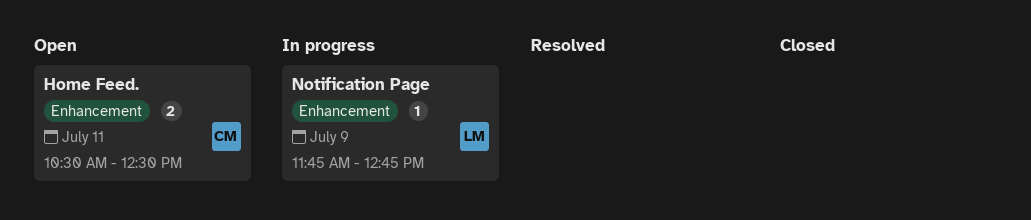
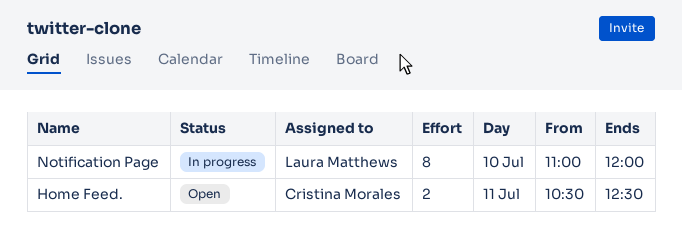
Notification Page, estimate: 1 -> 8
Notification Page, day: Jul 9 -> Jul 10
Notification Page, begins: 11:45 -> 11:00
Notification Page, ends: 12:45 -> 12:00

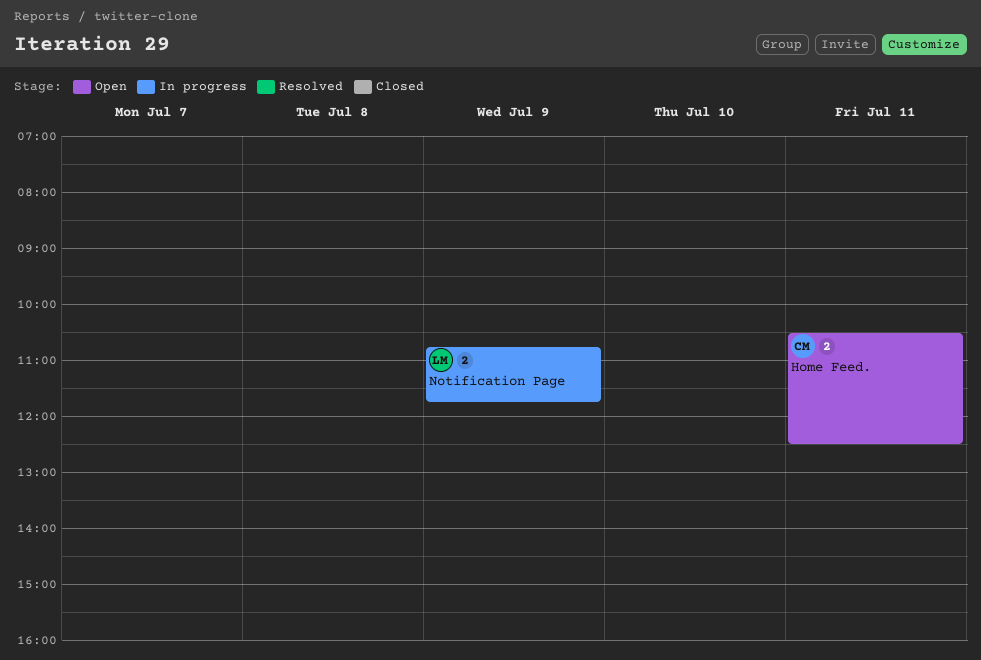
Notification Page, estimate: 8 -> 2
Notification Page, day: Jul 10 -> Jul 9
Notification Page, begins: 11:00 -> 10:45
Notification Page, ends: 12:00 -> 11:45

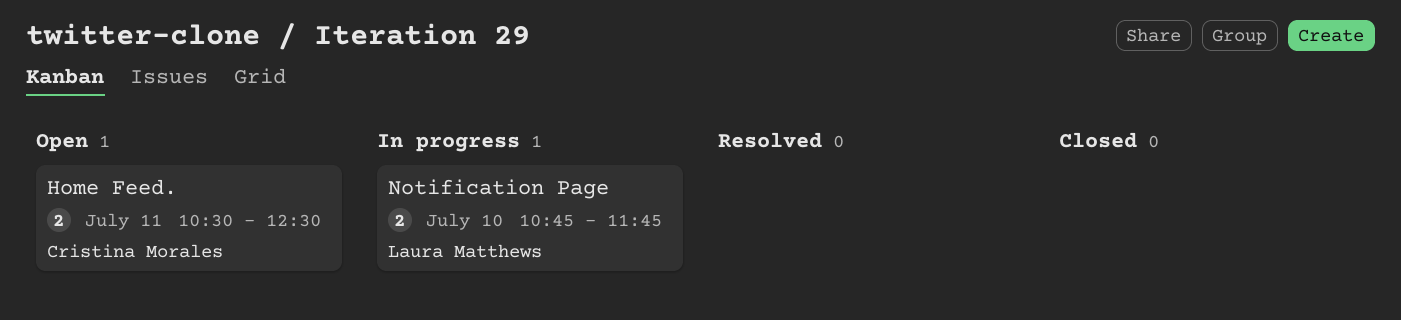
Notification Page, day: Jul 9 -> Jul 10

